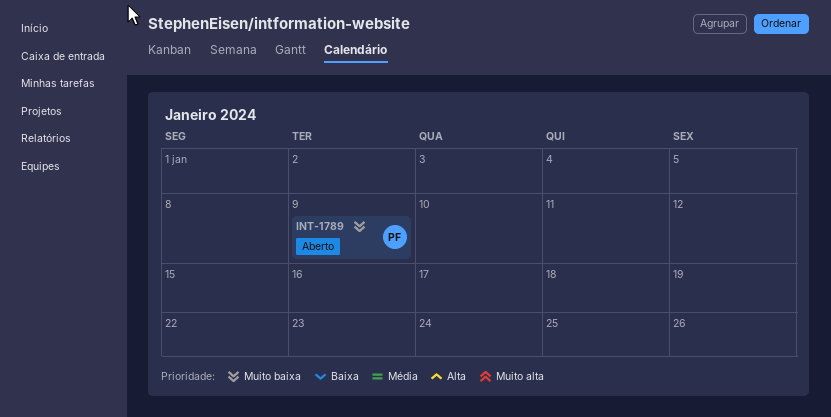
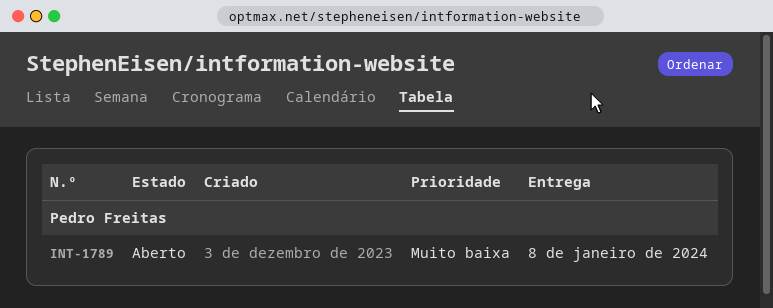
INT-1789, due: Jan 9 -> Jan 8

